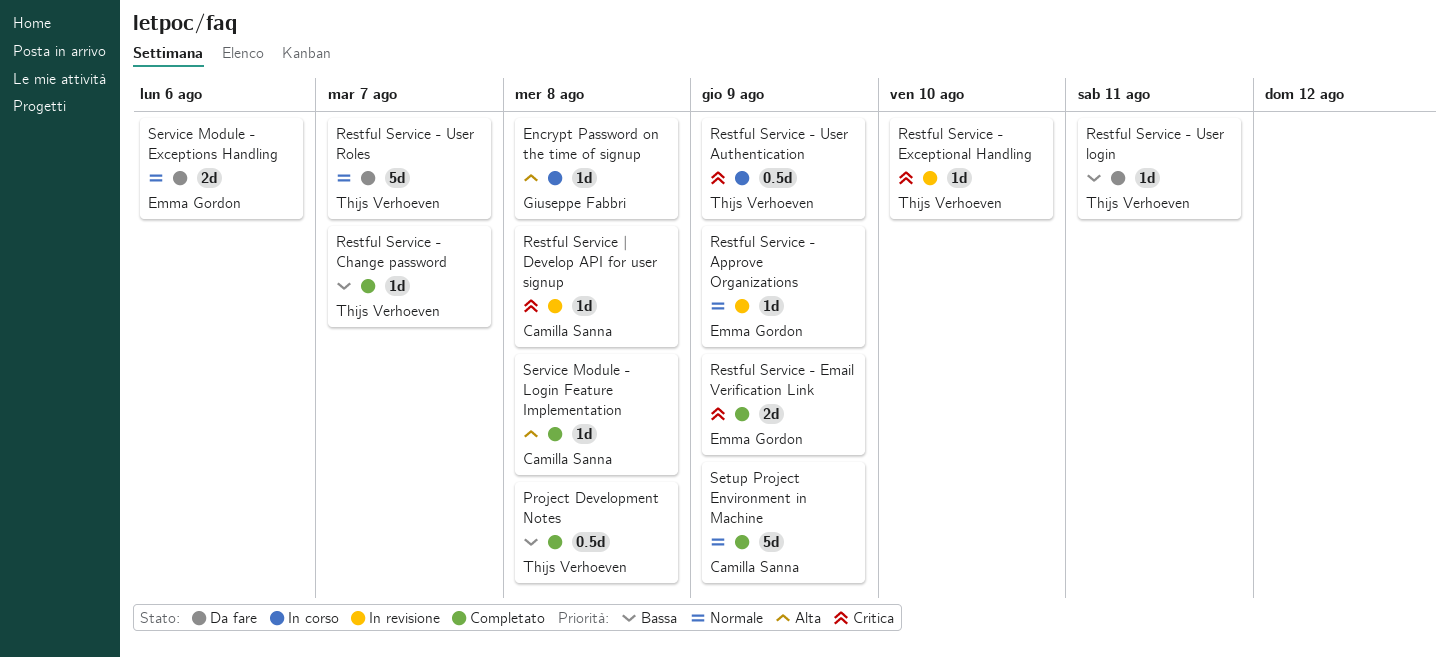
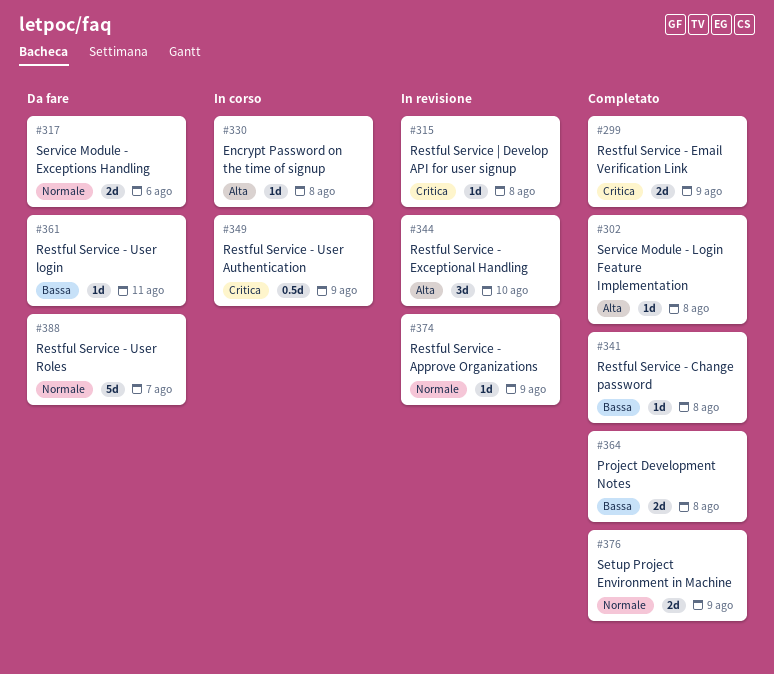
Project Development Notes, estimate: 0.5d -> 2d
Restful Service - Change password, due: Aug 7 -> Aug 8
Restful Service - Exceptional Handling, priority: Critica -> Alta
Restful Service - Exceptional Handling, estimate: 1d -> 3d
Setup Project Environment in Machine, estimate: 5d -> 2d

